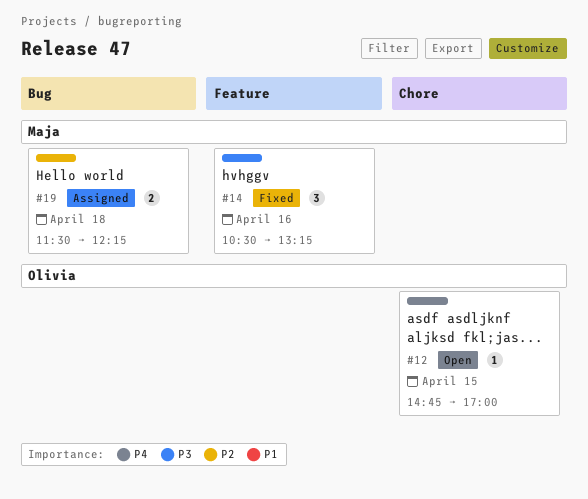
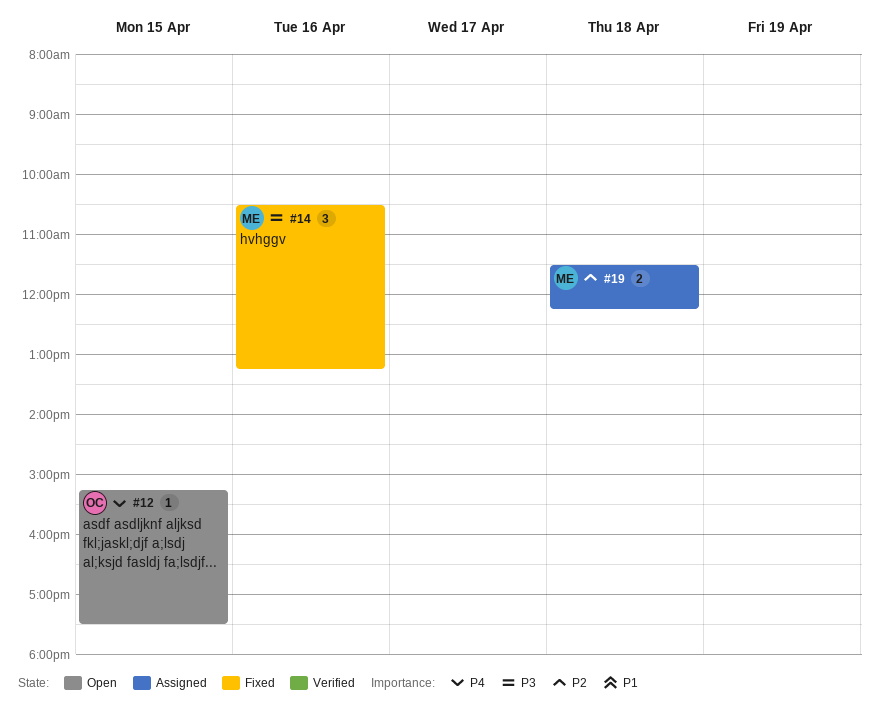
#12, begins: 14:45 -> 15:15
#12, ends: 17:00 -> 17:30

